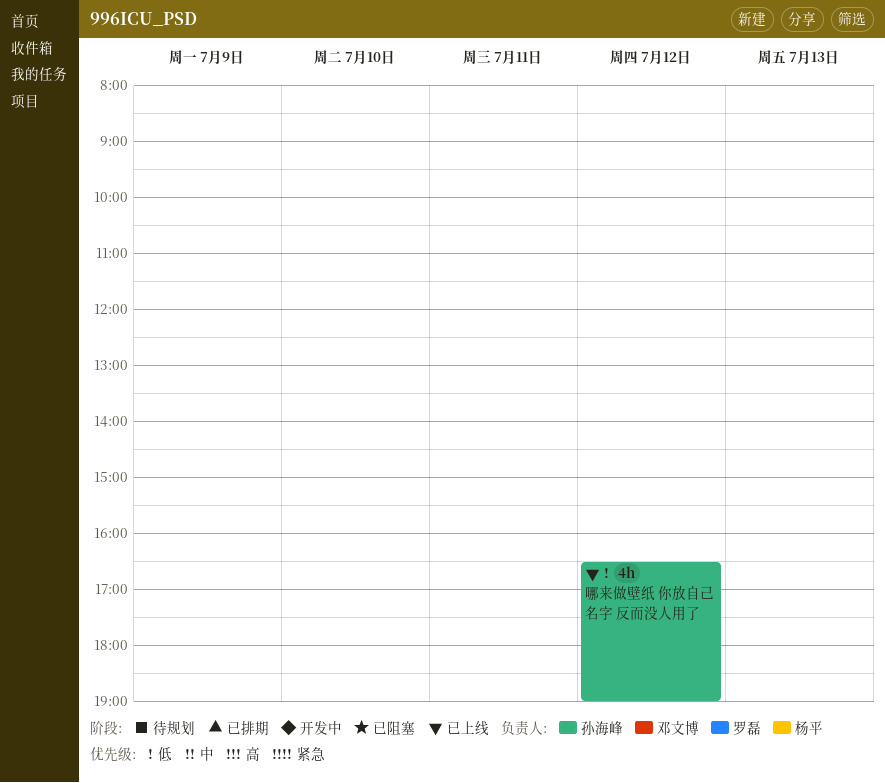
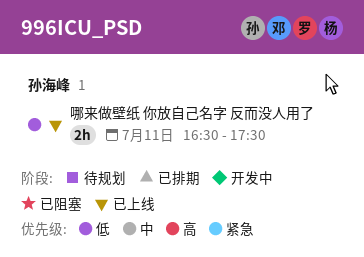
哪来做壁纸 你放自己名字 反而没人用了, estimate: 4h -> 2h
哪来做壁纸 你放自己名字 反而没人用了, day: Jul 12 -> Jul 11
哪来做壁纸 你放自己名字 反而没人用了, ends: 19:00 -> 17:30

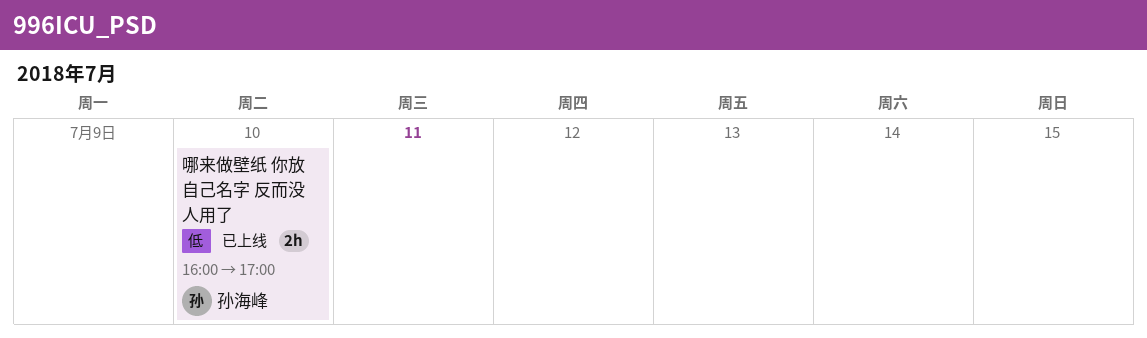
哪来做壁纸 你放自己名字 反而没人用了, day: Jul 11 -> Jul 10
哪来做壁纸 你放自己名字 反而没人用了, begins: 16:30 -> 16:00
哪来做壁纸 你放自己名字 反而没人用了, ends: 17:30 -> 17:00

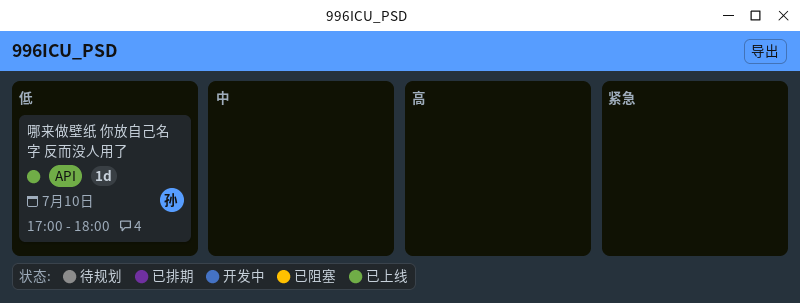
哪来做壁纸 你放自己名字 反而没人用了, estimate: 2h -> 1d
哪来做壁纸 你放自己名字 反而没人用了, begins: 16:00 -> 17:00
哪来做壁纸 你放自己名字 反而没人用了, ends: 17:00 -> 18:00

